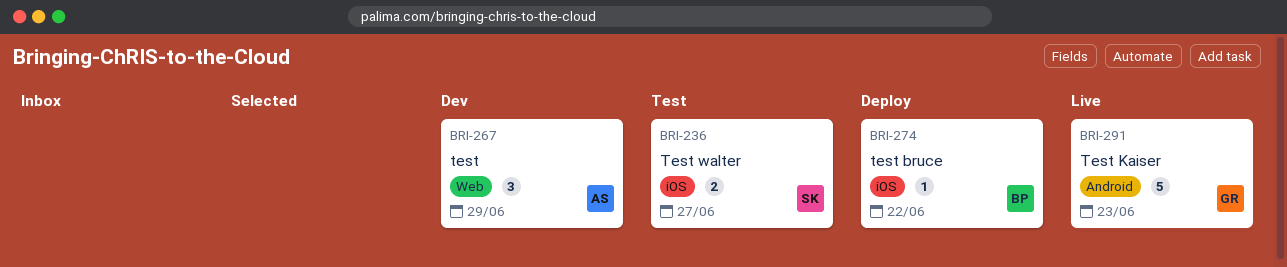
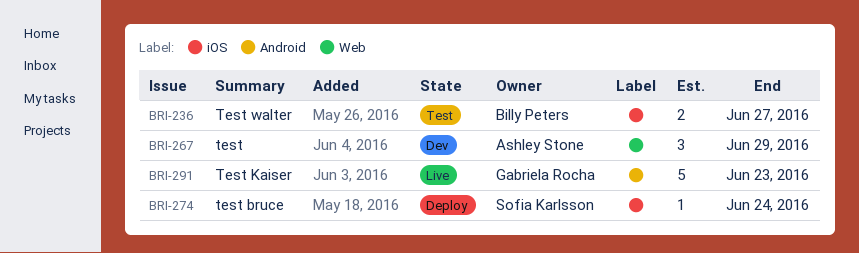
BRI-236, owner: Sofia Karlsson -> Billy Peters
BRI-274, owner: Billy Peters -> Sofia Karlsson
BRI-274, due: Jun 22 -> Jun 24

